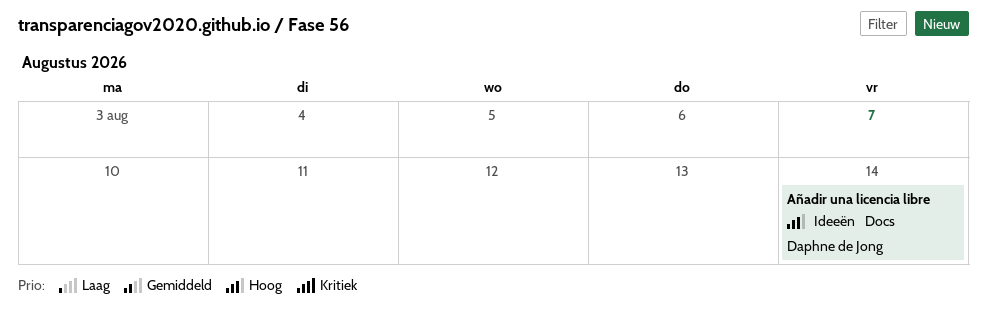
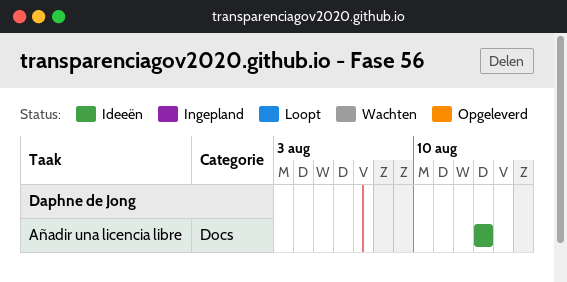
Añadir una licencia libre, due: Aug 14 -> Aug 13

